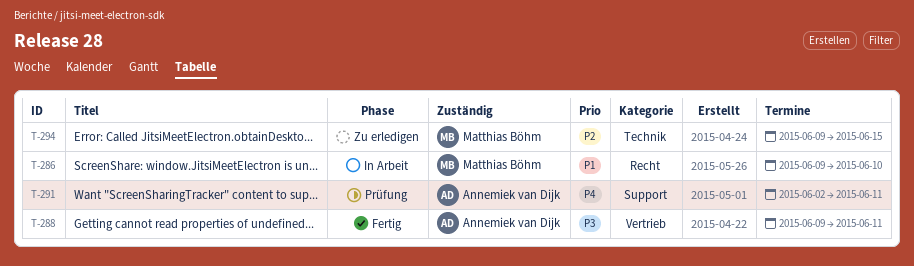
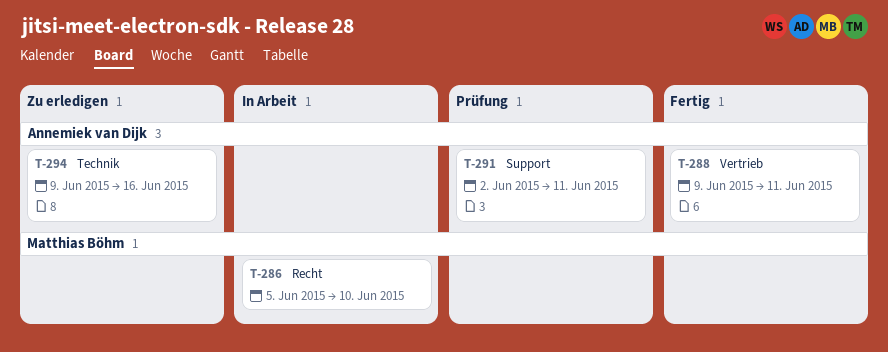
T-286, start: Jun 9 -> Jun 5
T-294, owner: Matthias Böhm -> Annemiek van Dijk
T-294, due: Jun 15 -> Jun 16

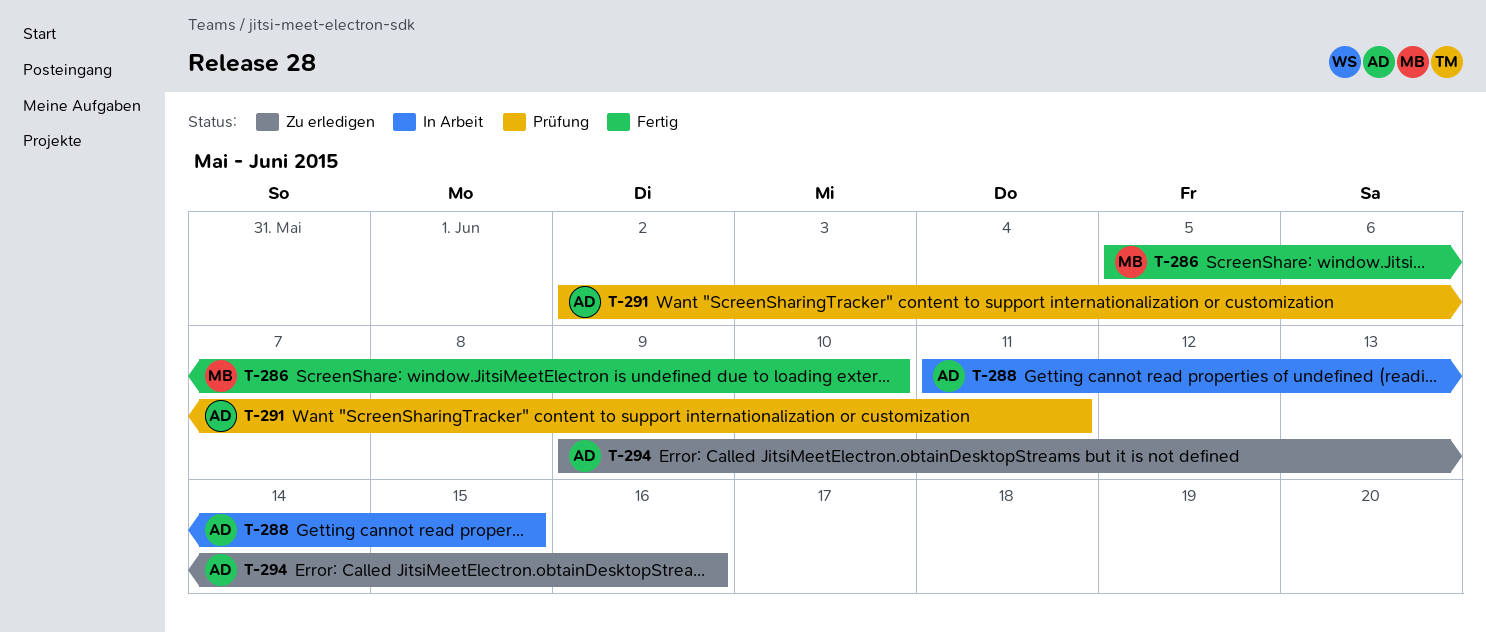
T-286, status: In Arbeit -> Fertig
T-288, status: Fertig -> In Arbeit
T-288, start: Jun 9 -> Jun 11
T-288, due: Jun 11 -> Jun 15

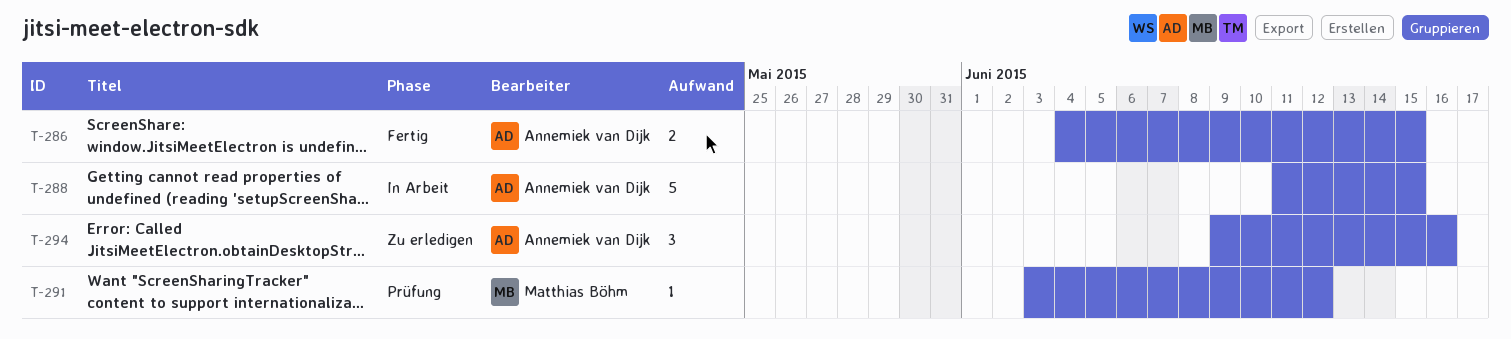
T-286, owner: Matthias Böhm -> Annemiek van Dijk
T-286, start: Jun 5 -> Jun 4
T-286, due: Jun 10 -> Jun 15
T-291, owner: Annemiek van Dijk -> Matthias Böhm
T-291, start: Jun 2 -> Jun 3
T-291, due: Jun 11 -> Jun 12

